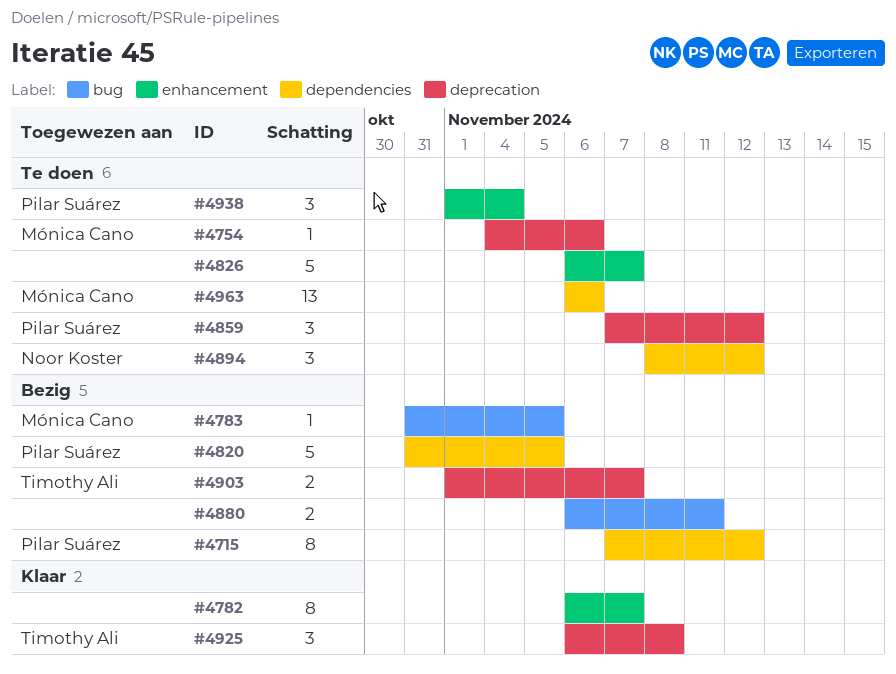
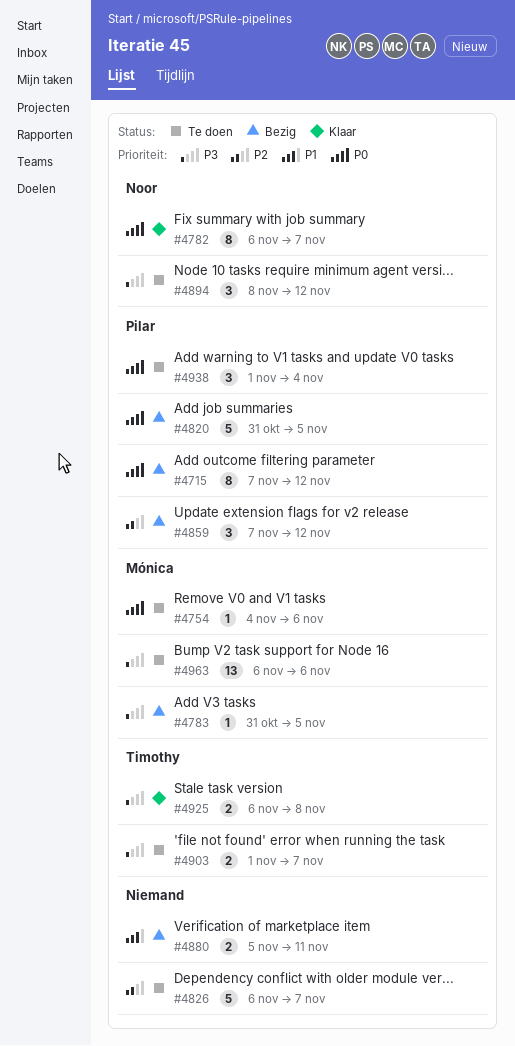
#4782, owner: none -> Noor Koster
#4859, status: Te doen -> Bezig
#4880, start: Nov 6 -> Nov 5
#4903, status: Bezig -> Te doen
#4925, estimate: 3 -> 2

